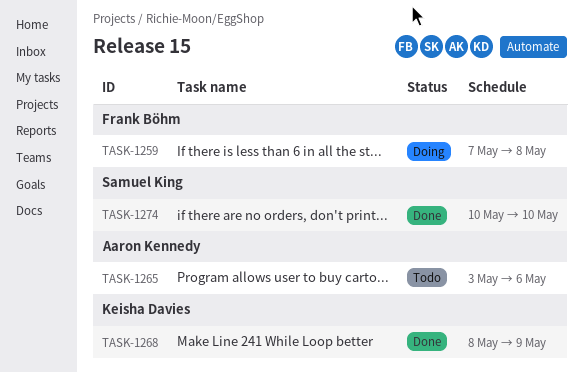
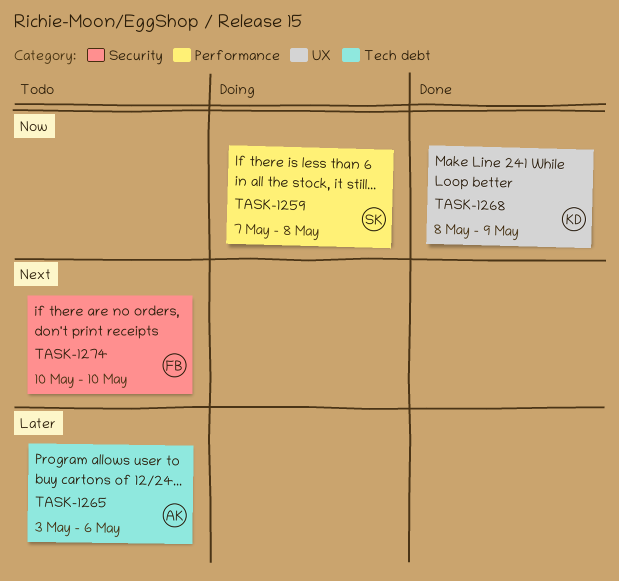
TASK-1259, owner: Frank Böhm -> Samuel King
TASK-1274, status: Done -> Todo
TASK-1274, owner: Samuel King -> Frank Böhm

